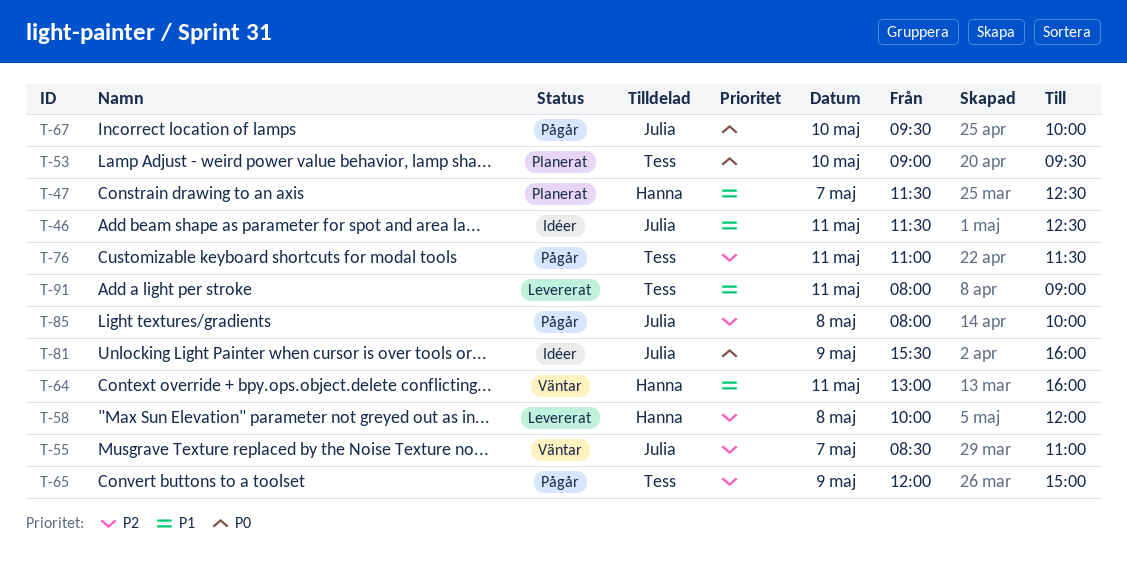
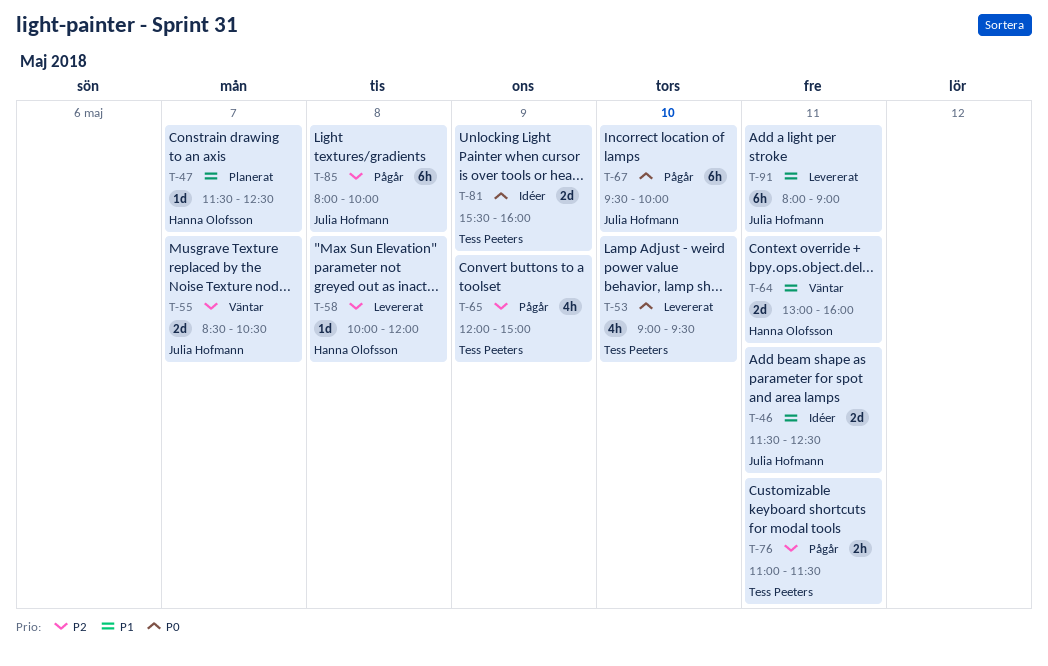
T-53, status: Planerat -> Levererat
T-55, ends: 11:00 -> 10:30
T-81, owner: Julia Hofmann -> Tess Peeters
T-91, owner: Tess Peeters -> Julia Hofmann

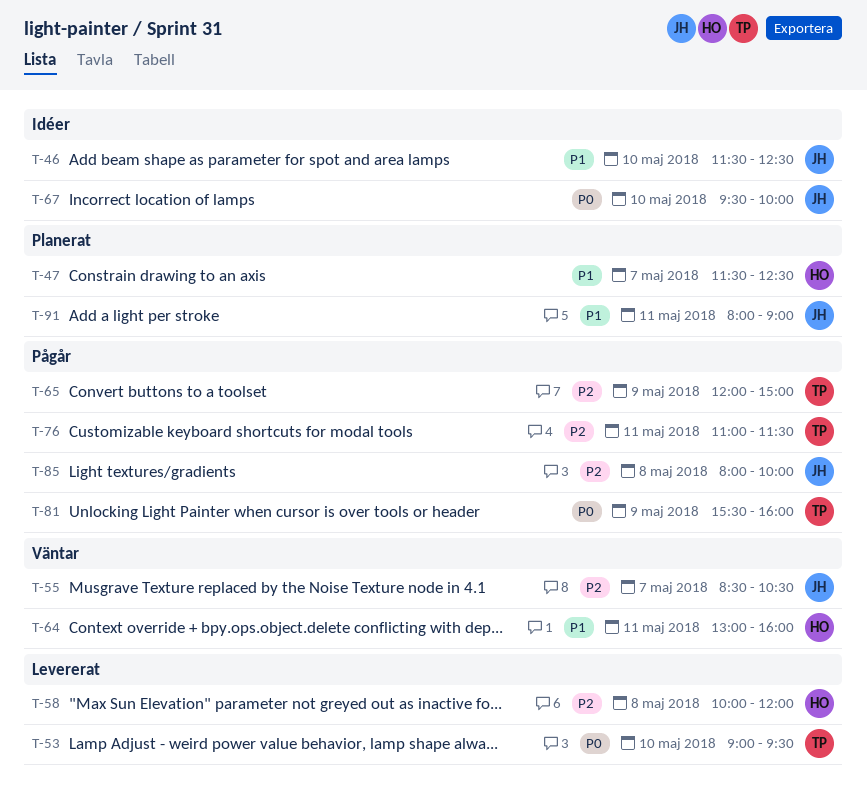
T-46, day: May 11 -> May 10
T-67, status: Pågår -> Idéer
T-81, status: Idéer -> Pågår
T-91, status: Levererat -> Planerat

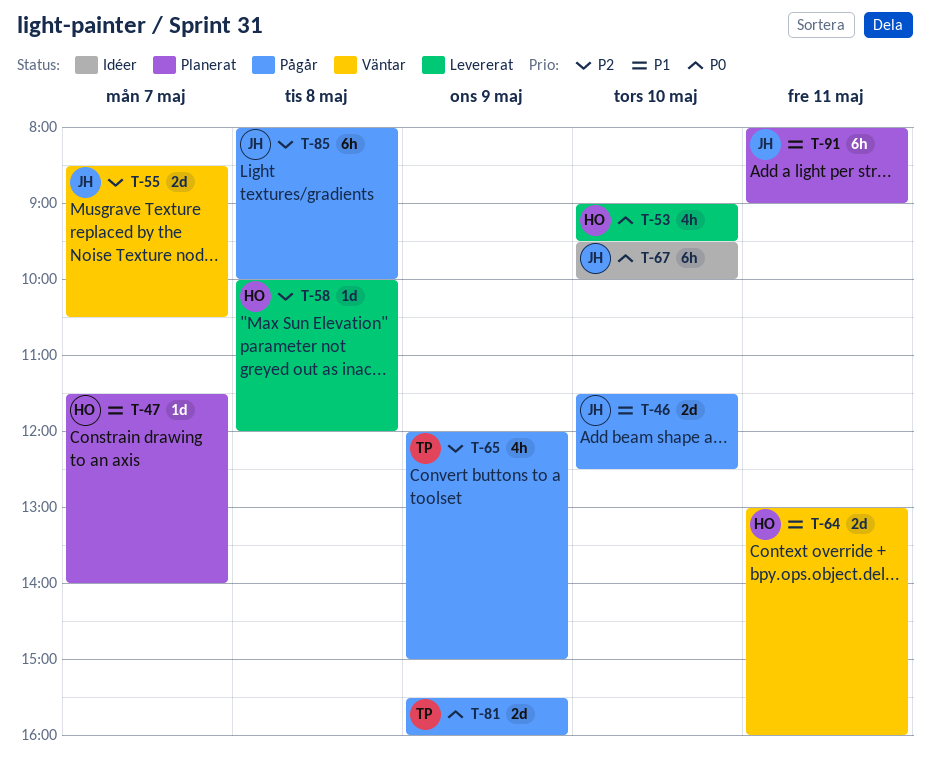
T-46, status: Idéer -> Pågår
T-47, ends: 12:30 -> 14:00
T-53, owner: TP -> HO
T-76: present -> none

